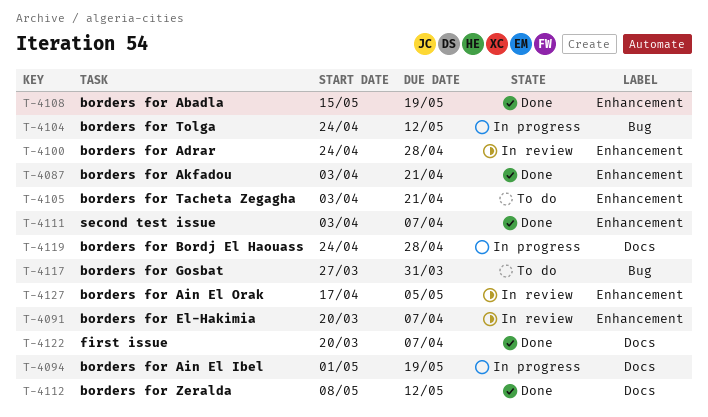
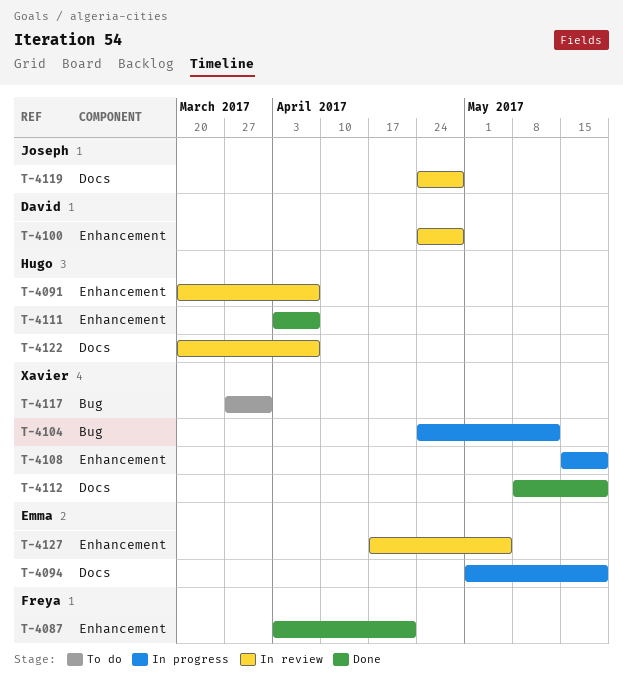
T-4105: present -> none
T-4108, status: Done -> In progress
T-4112, due: May 12 -> May 19
T-4119, status: In progress -> In review
T-4122, status: Done -> In review

